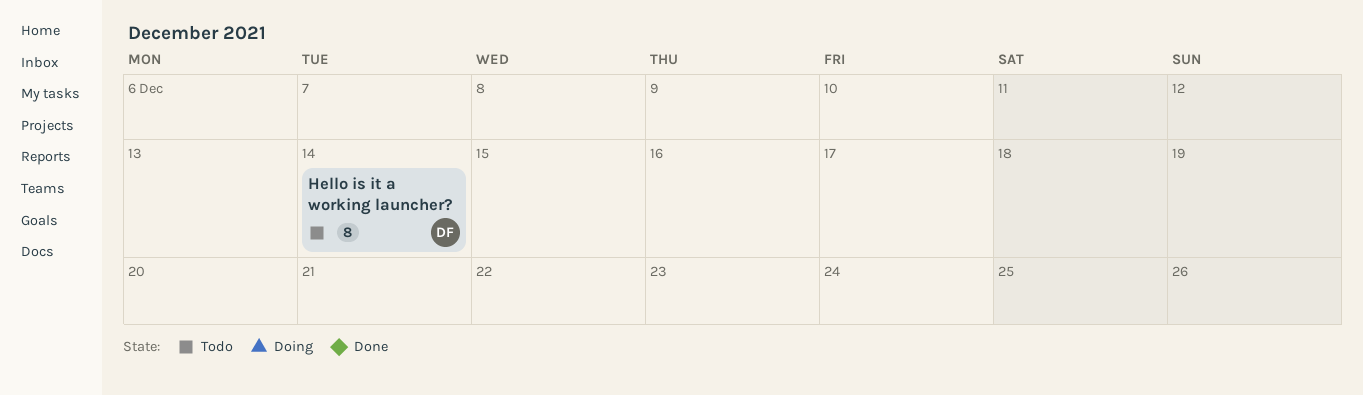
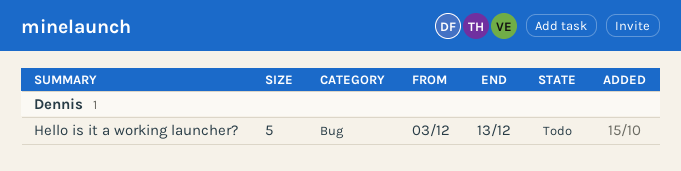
Hello is it a working launcher?, estimate: 8 -> 5
Hello is it a working launcher?, due: Dec 14 -> Dec 13

